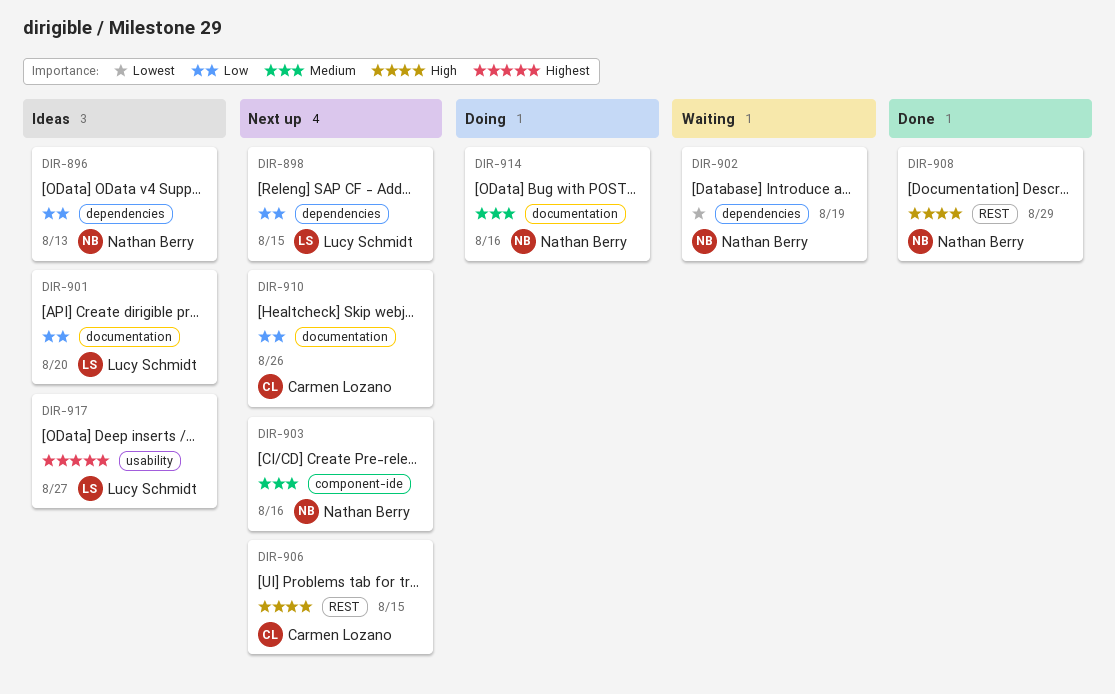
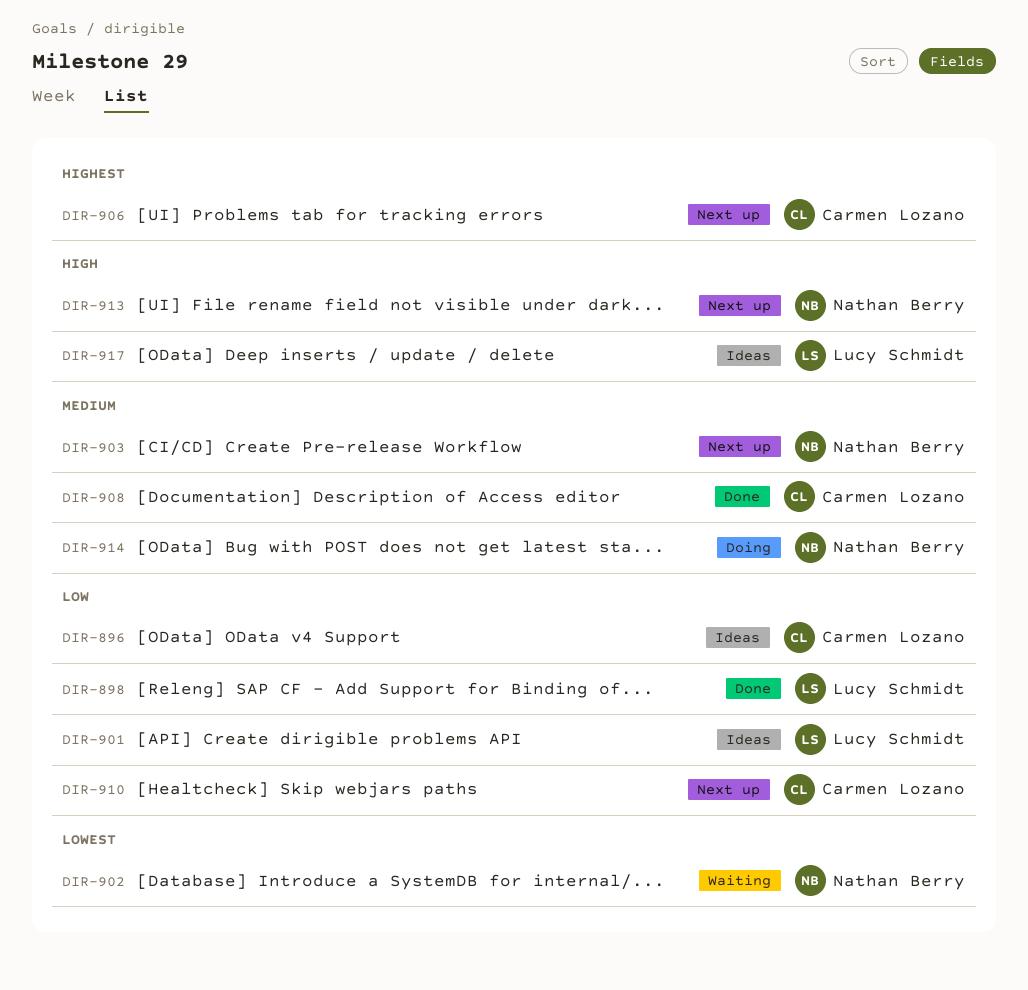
DIR-896, owner: Nathan Berry -> Carmen Lozano
DIR-898, status: Next up -> Done
DIR-906, priority: High -> Highest
DIR-908, owner: Nathan Berry -> Carmen Lozano
DIR-908, priority: High -> Medium
DIR-913: none -> present
DIR-917, priority: Highest -> High

